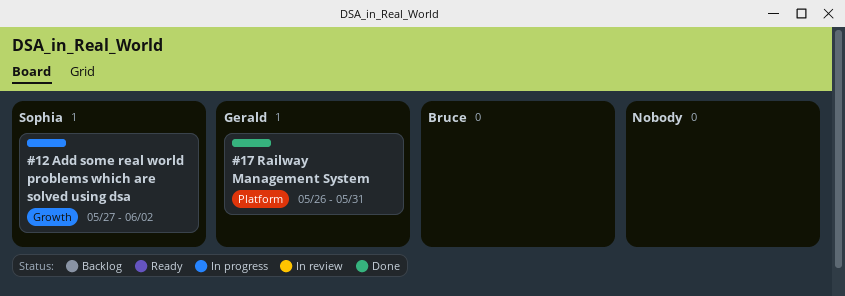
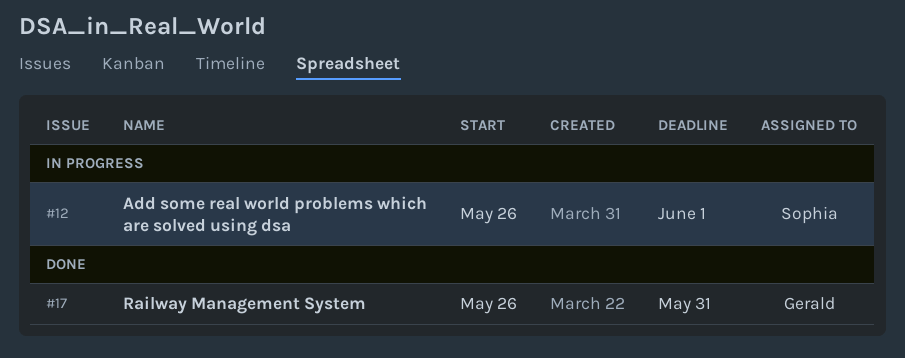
#12, start: May 27 -> May 26
#12, due: Jun 2 -> Jun 1

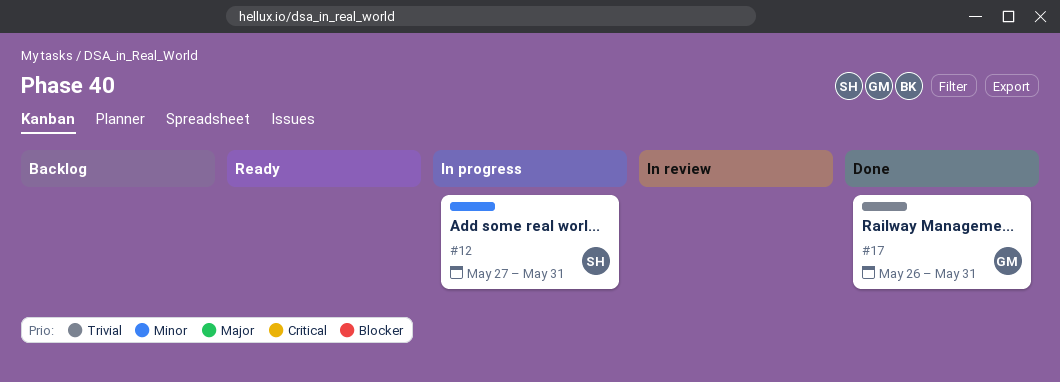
#12, start: May 26 -> May 27
#12, due: Jun 1 -> May 31

